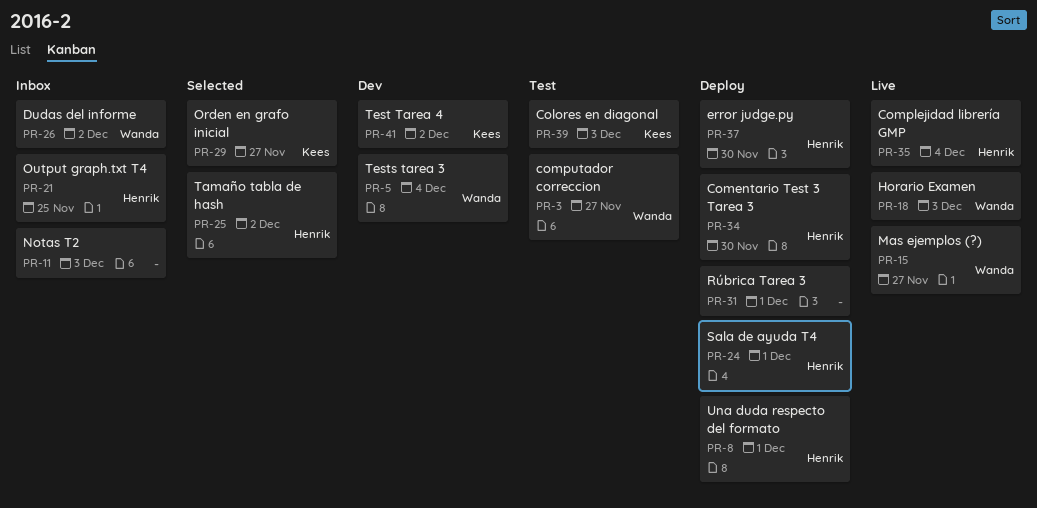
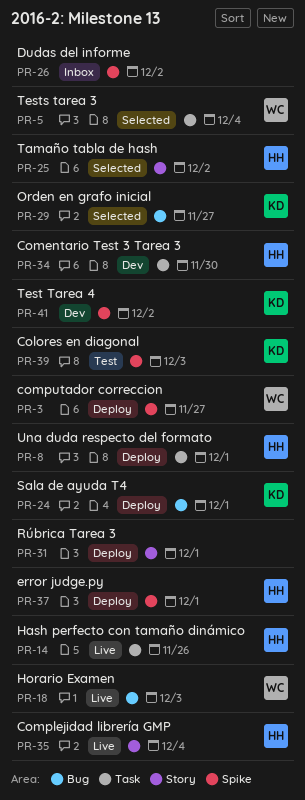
PR-3, status: Test -> Deploy
PR-5, status: Dev -> Selected
PR-11: present -> none
PR-14: none -> present
PR-15: present -> none
PR-21: present -> none
PR-24, owner: Henrik -> Kees
PR-26, owner: Wanda -> none
PR-34, status: Deploy -> Dev
PR-37, due: Nov 30 -> Dec 1

